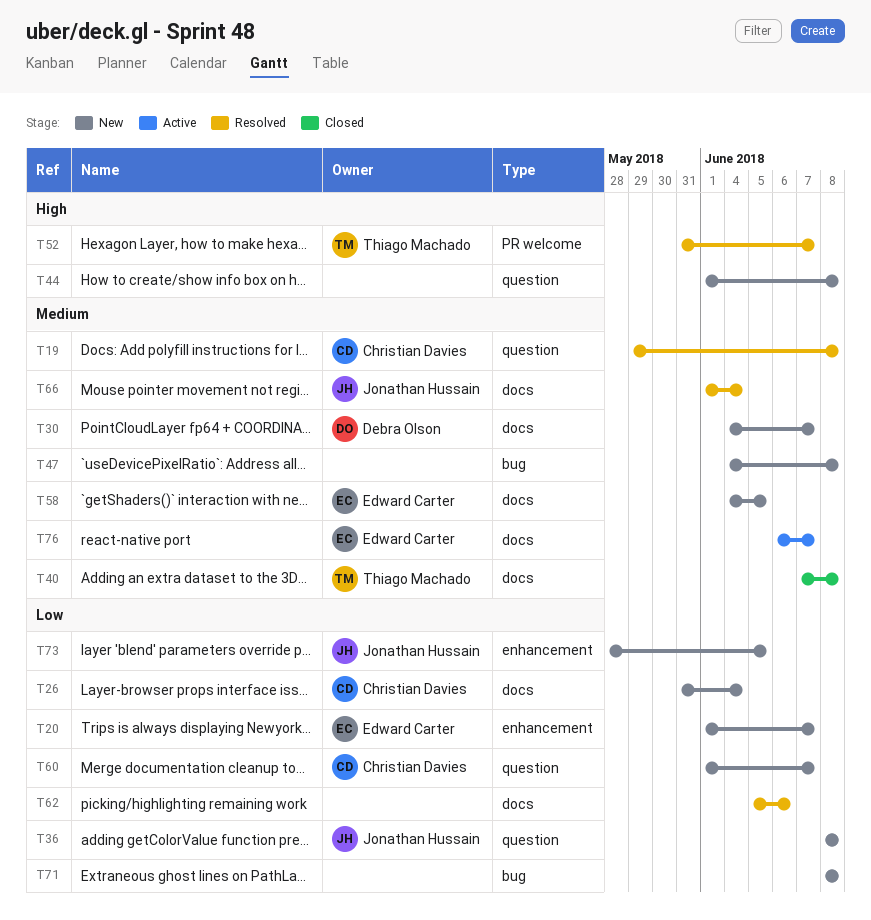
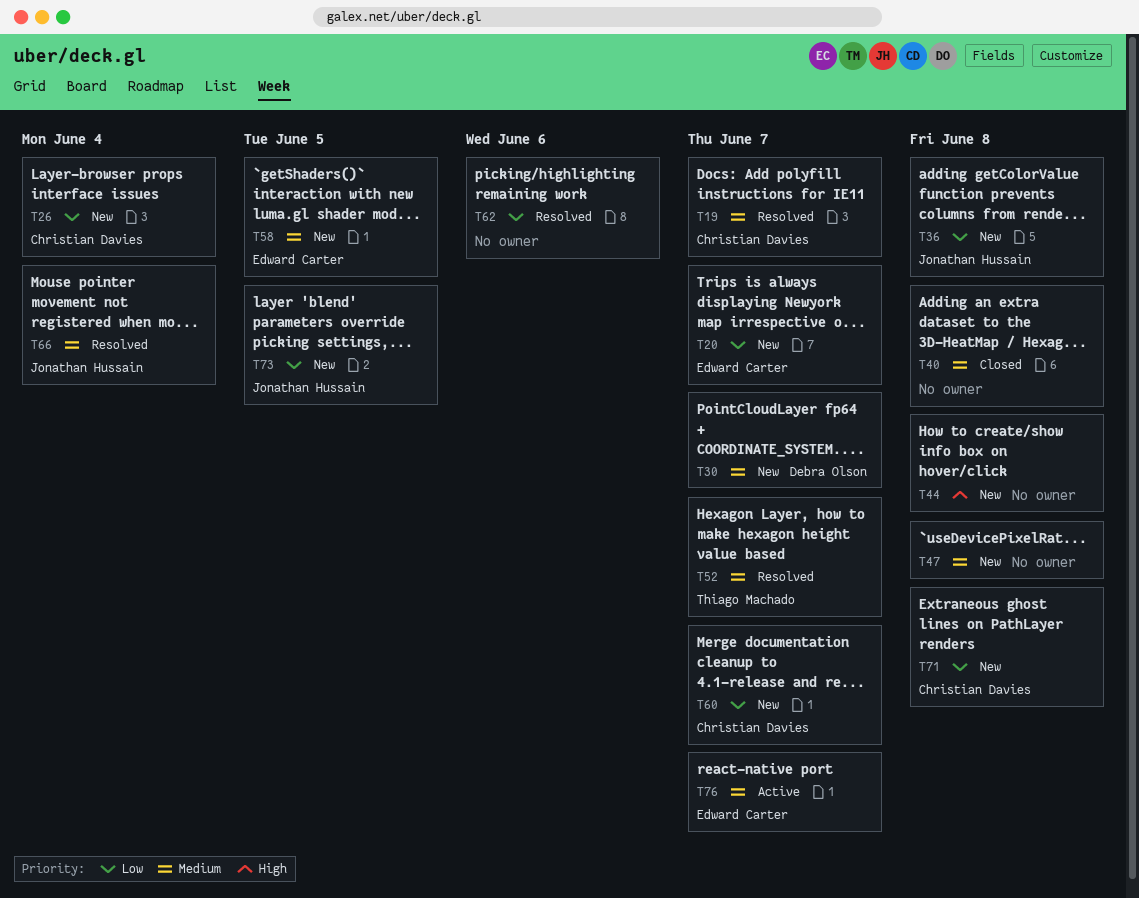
T19, due: Jun 8 -> Jun 7
T40, owner: Thiago Machado -> none
T52, priority: High -> Medium
T71, owner: none -> Christian Davies

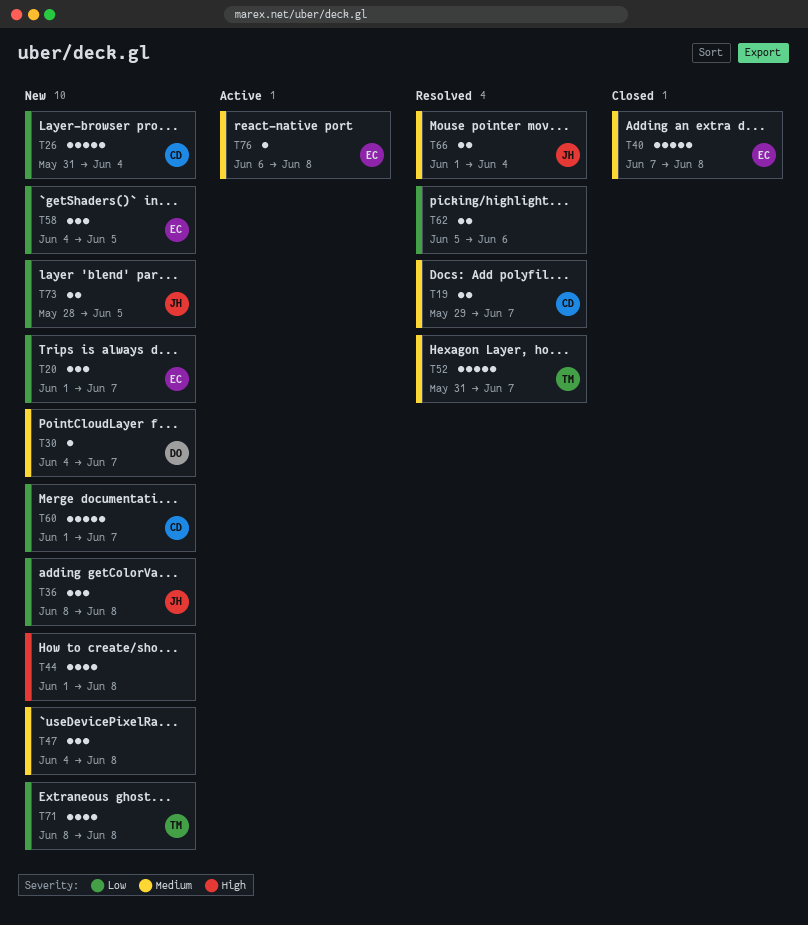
T40, owner: none -> Edward Carter
T58, priority: Medium -> Low
T71, owner: Christian Davies -> Thiago Machado
T76, due: Jun 7 -> Jun 8

